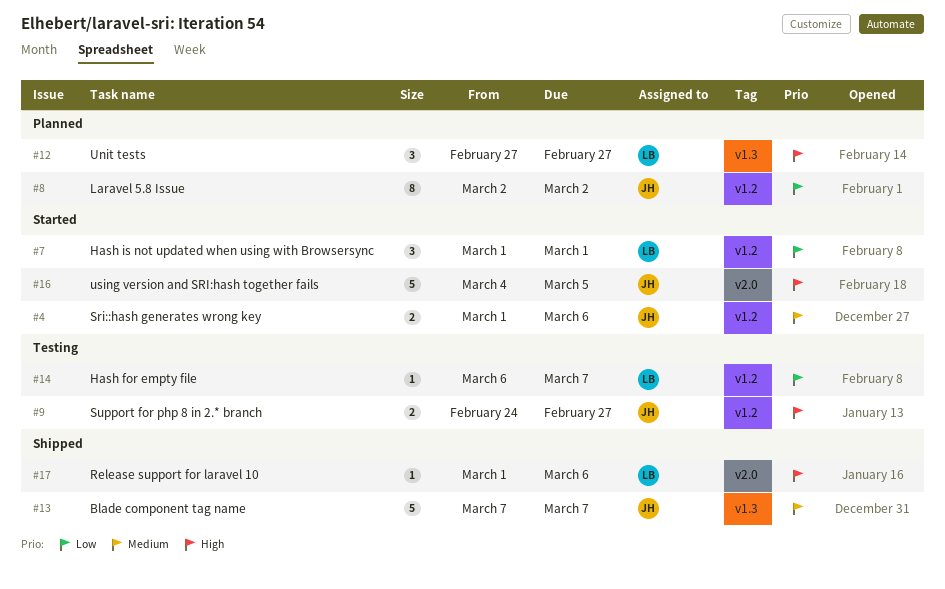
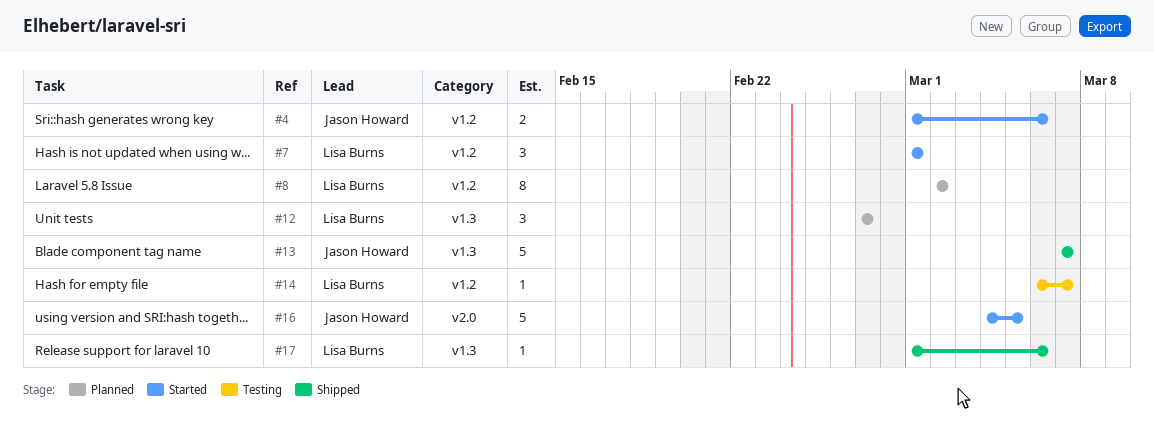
#8, owner: Jason Howard -> Lisa Burns
#9: present -> none
#17, label: v2.0 -> v1.3

